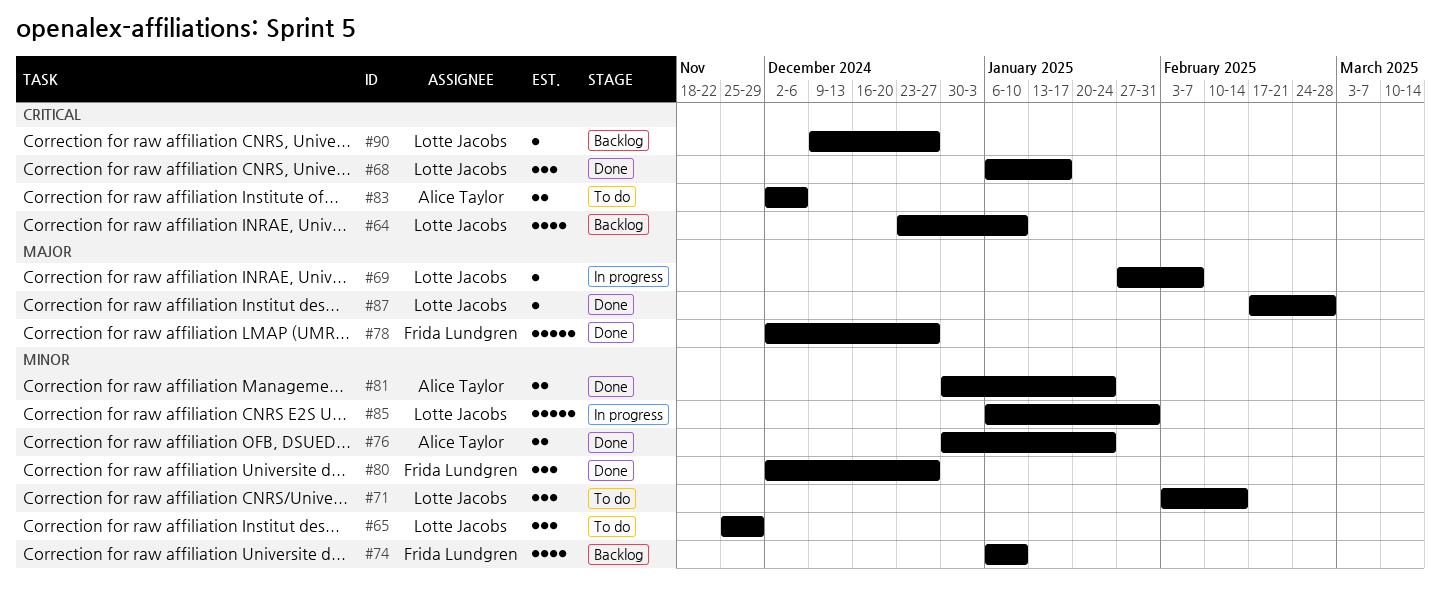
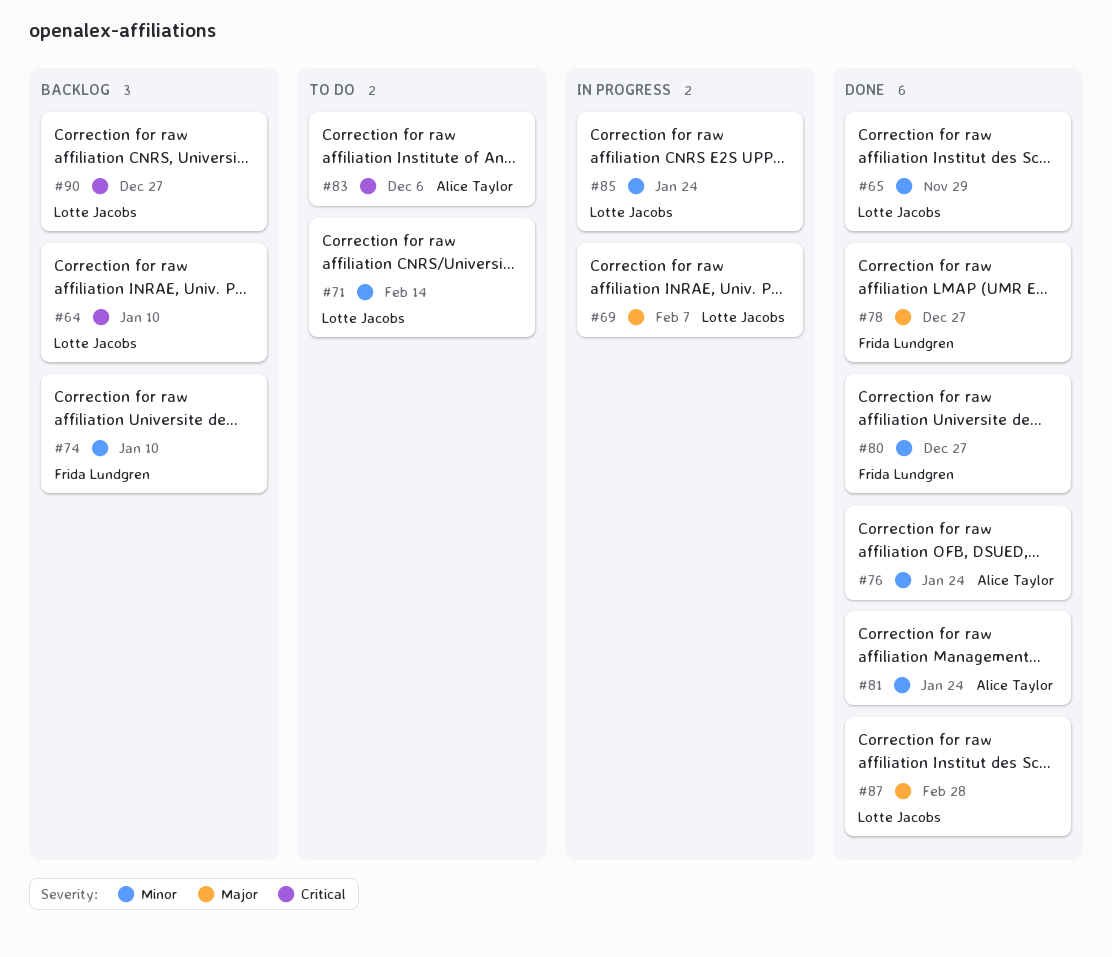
#65, status: To do -> Done
#68: present -> none
#85, due: Jan 31 -> Jan 24

